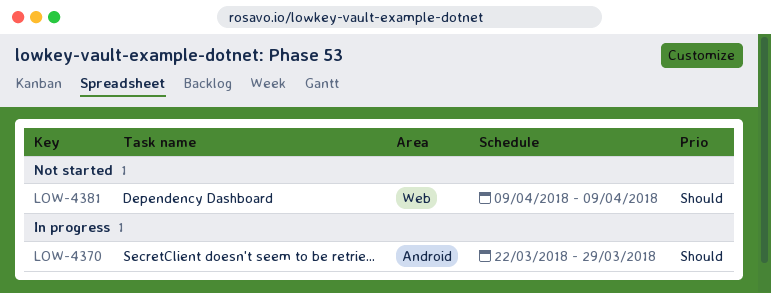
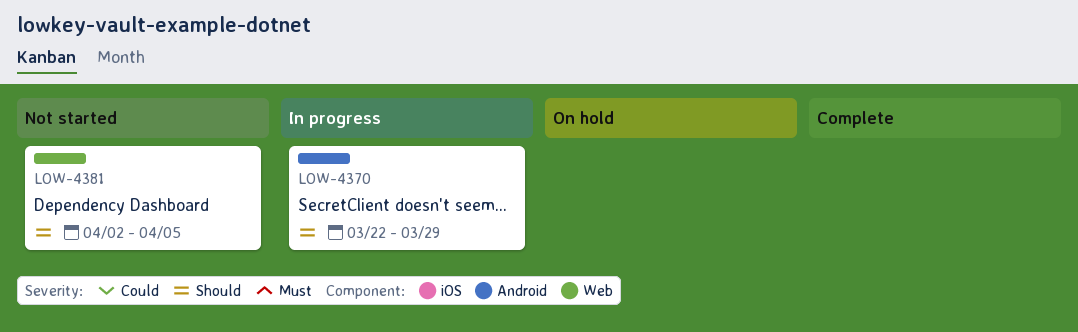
LOW-4381, start: Apr 9 -> Apr 2
LOW-4381, due: Apr 9 -> Apr 5

